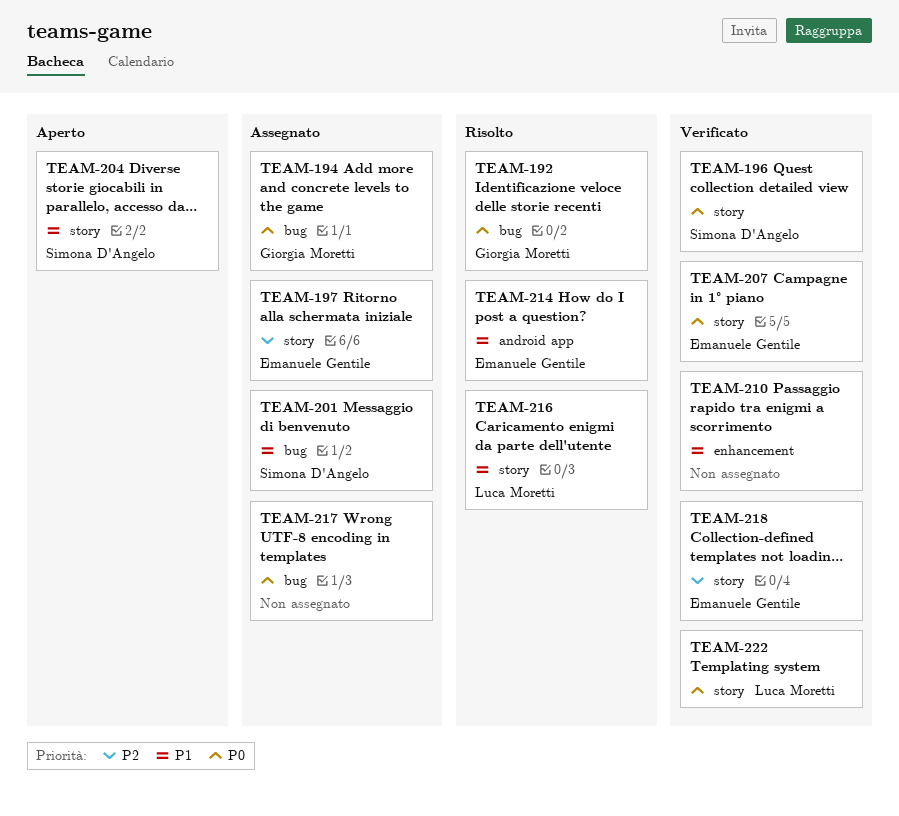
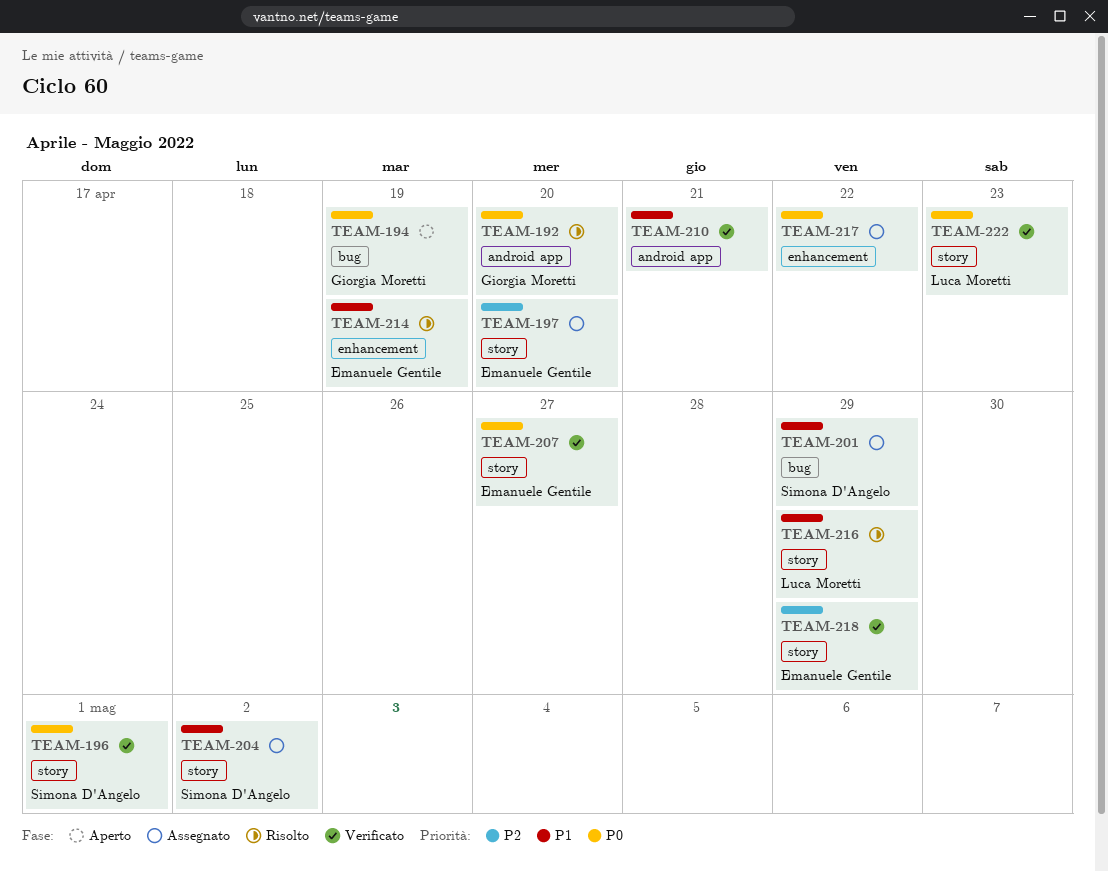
TEAM-192, label: bug -> android app
TEAM-194, status: Assegnato -> Aperto
TEAM-204, status: Aperto -> Assegnato
TEAM-210, label: enhancement -> android app
TEAM-214, label: android app -> enhancement
TEAM-217, label: bug -> enhancement

